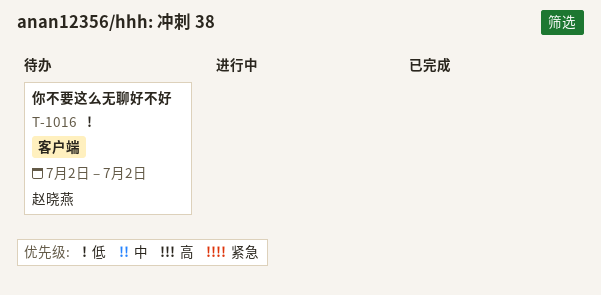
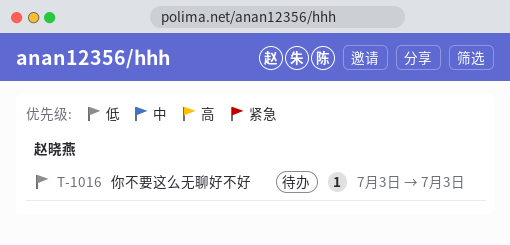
T-1016, start: Jul 2 -> Jul 3
T-1016, due: Jul 2 -> Jul 3

